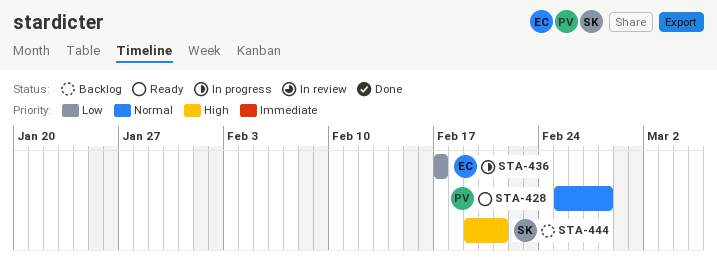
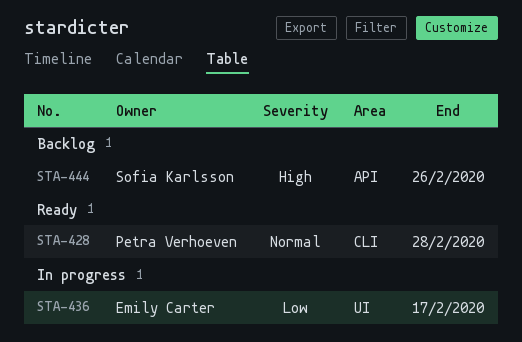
STA-444, due: Feb 21 -> Feb 26

